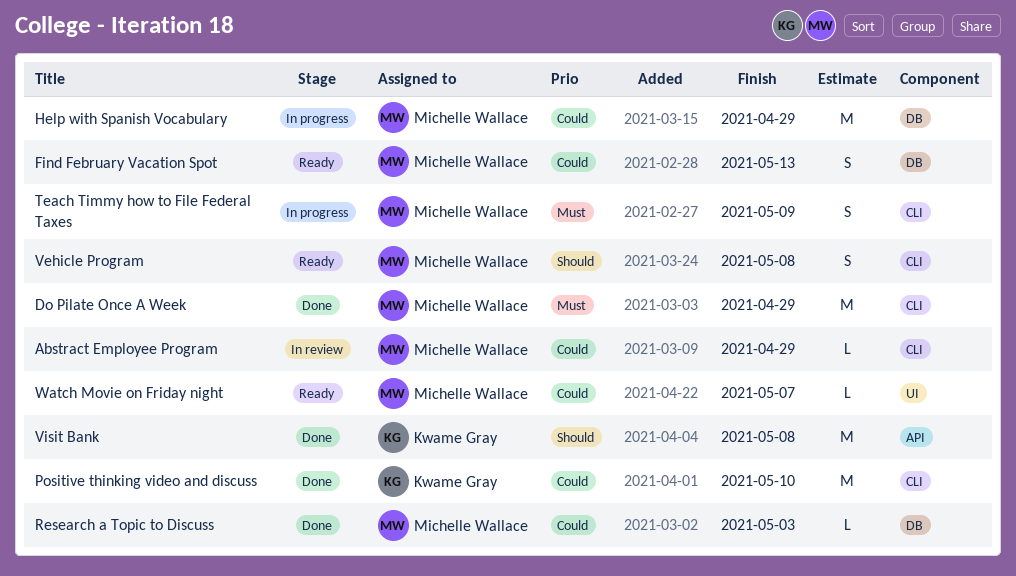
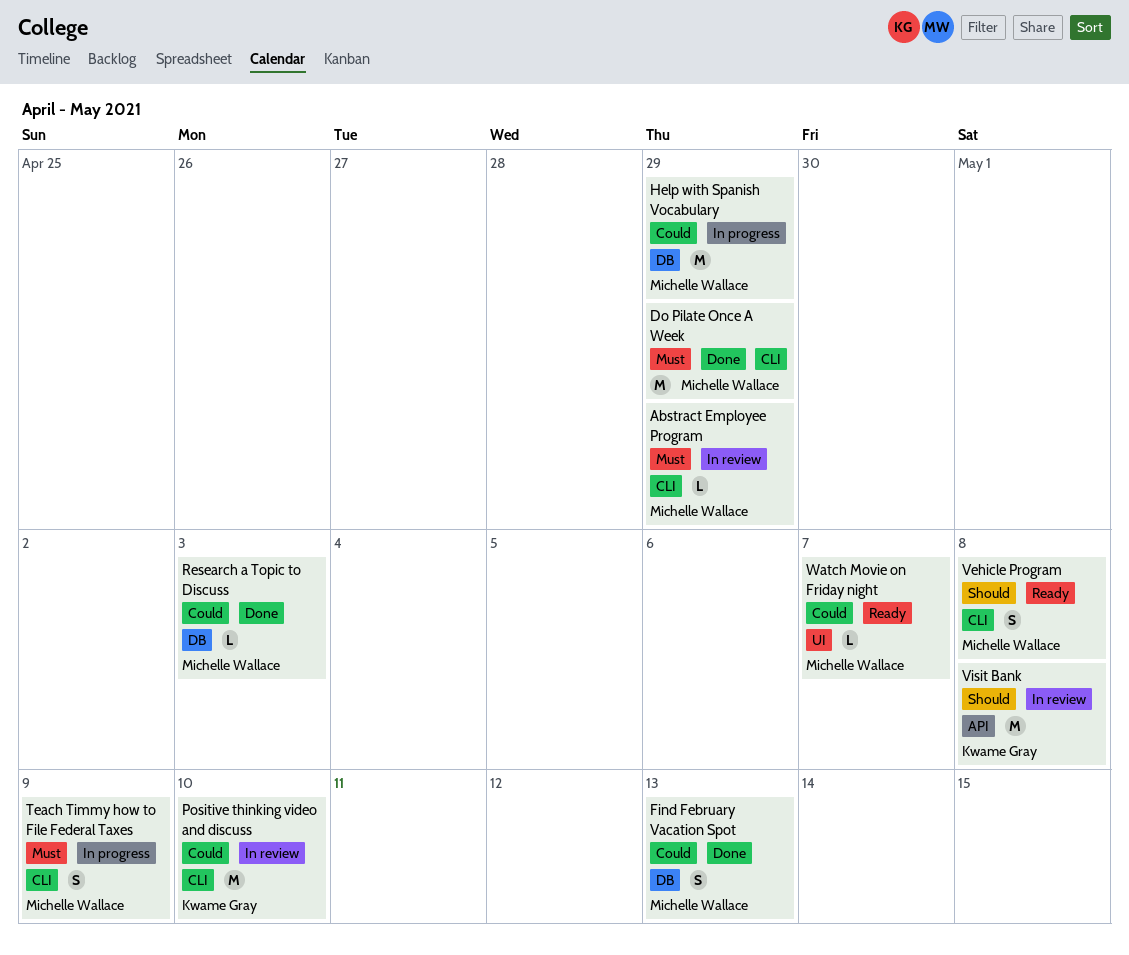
Abstract Employee Program, priority: Could -> Must
Find February Vacation Spot, status: Ready -> Done
Positive thinking video and discuss, status: Done -> In review
Visit Bank, status: Done -> In review

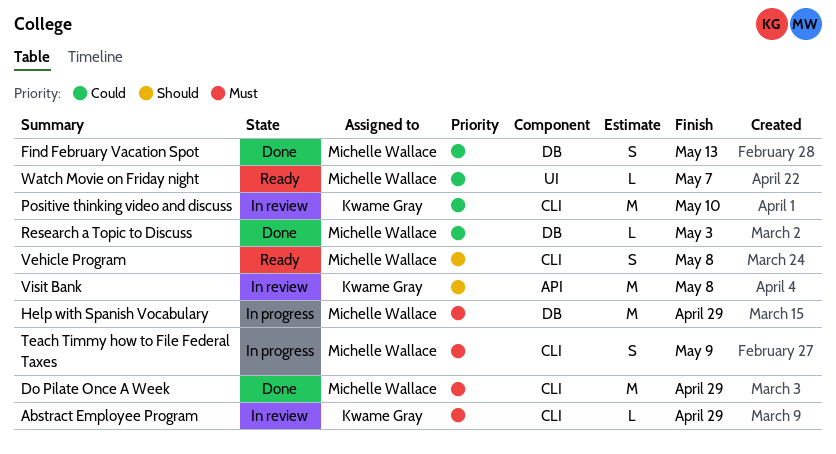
Abstract Employee Program, owner: Michelle Wallace -> Kwame Gray
Help with Spanish Vocabulary, priority: Could -> Must

